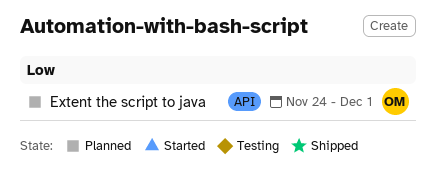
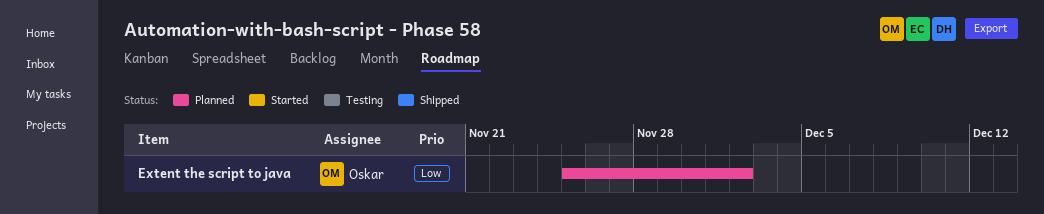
Extent the script to java, start: Nov 24 -> Nov 25
Extent the script to java, due: Dec 1 -> Dec 2

